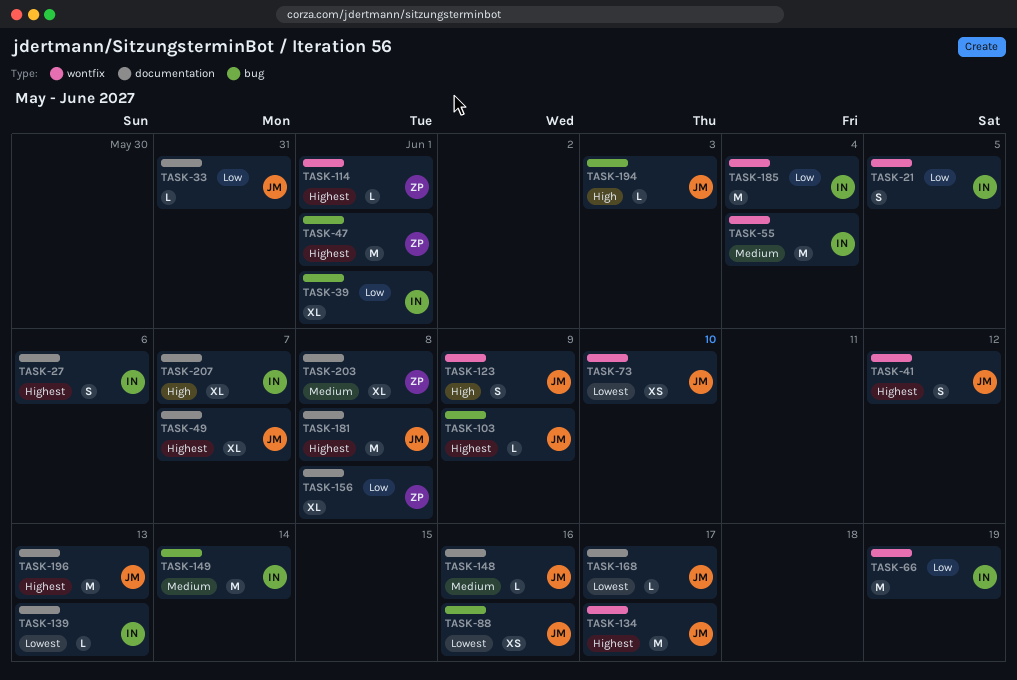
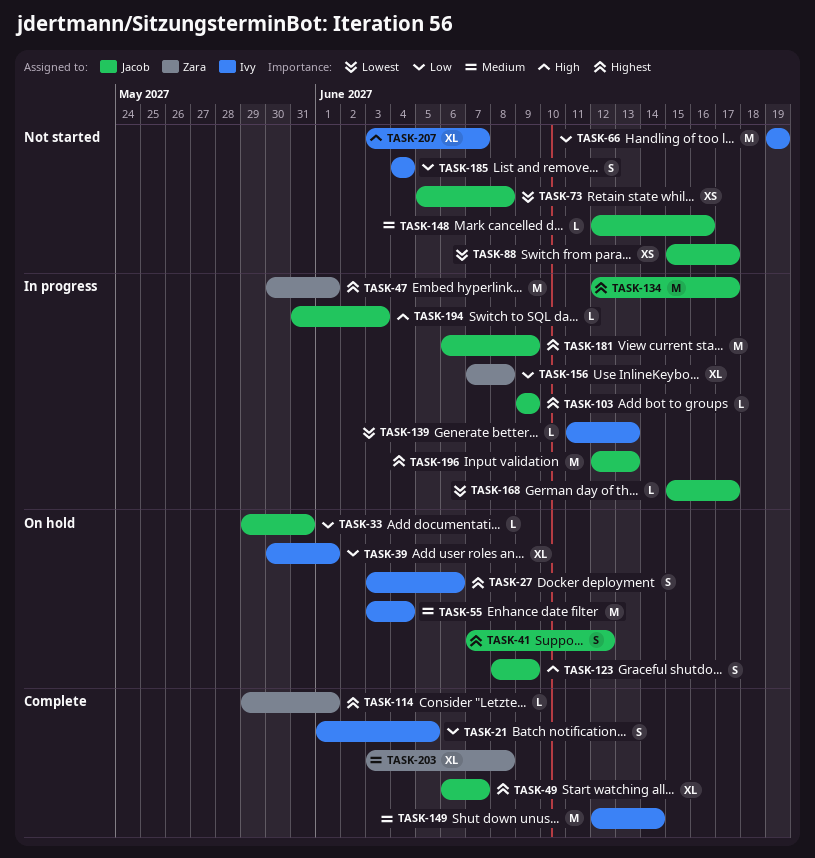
TASK-73, due: Jun 10 -> Jun 8
TASK-88, due: Jun 16 -> Jun 17
TASK-181, due: Jun 8 -> Jun 9
TASK-185, estimate: M -> S

